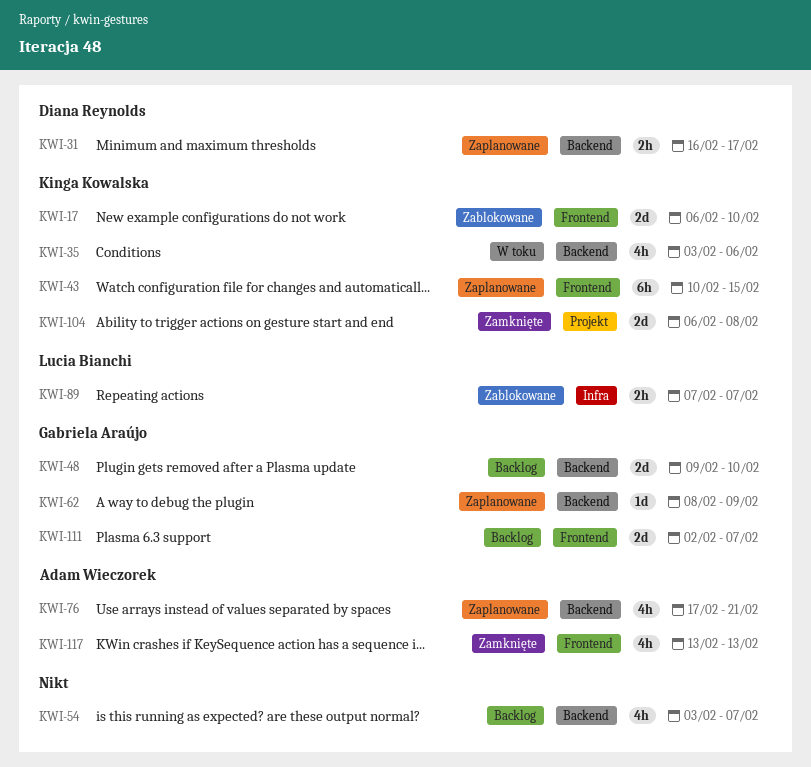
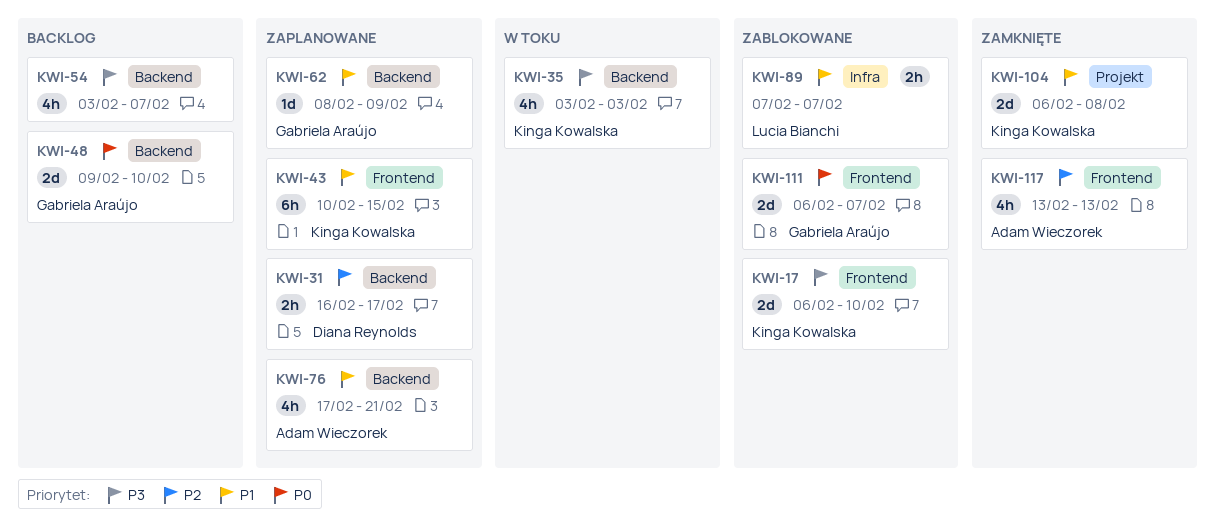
KWI-35, due: Feb 6 -> Feb 3
KWI-111, status: Backlog -> Zablokowane
KWI-111, start: Feb 2 -> Feb 6

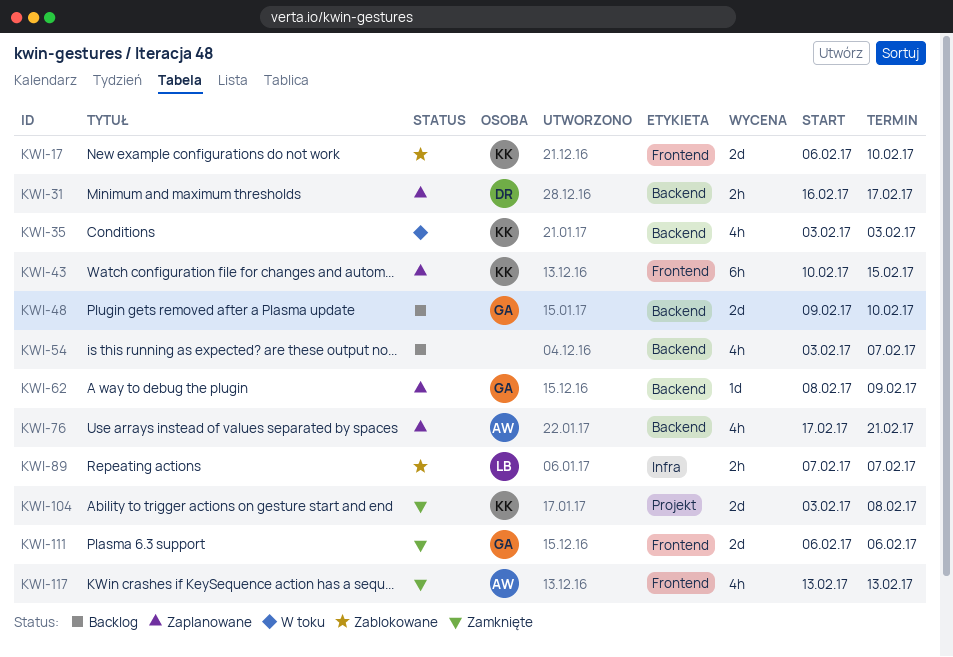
KWI-104, start: Feb 6 -> Feb 3
KWI-111, status: Zablokowane -> Zamknięte
KWI-111, due: Feb 7 -> Feb 6

